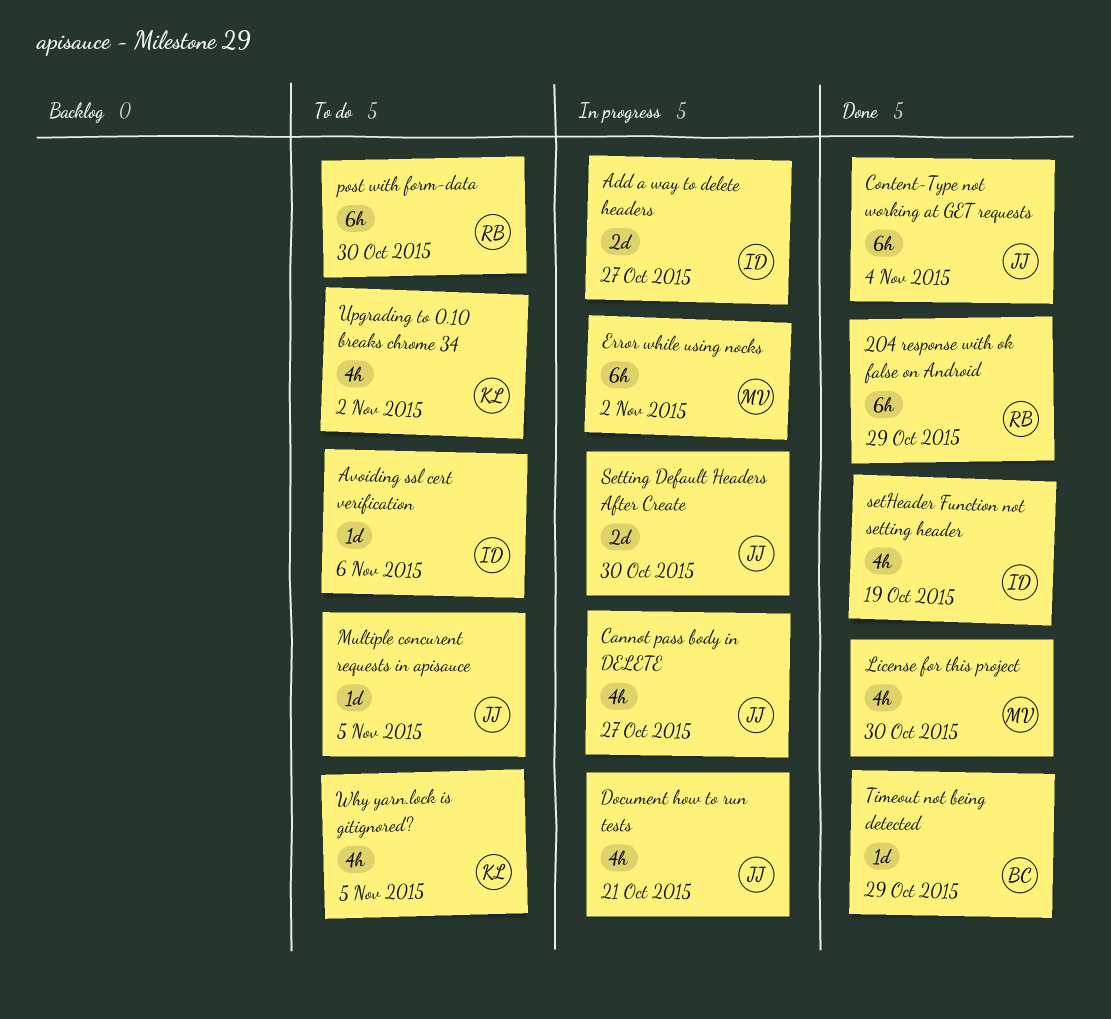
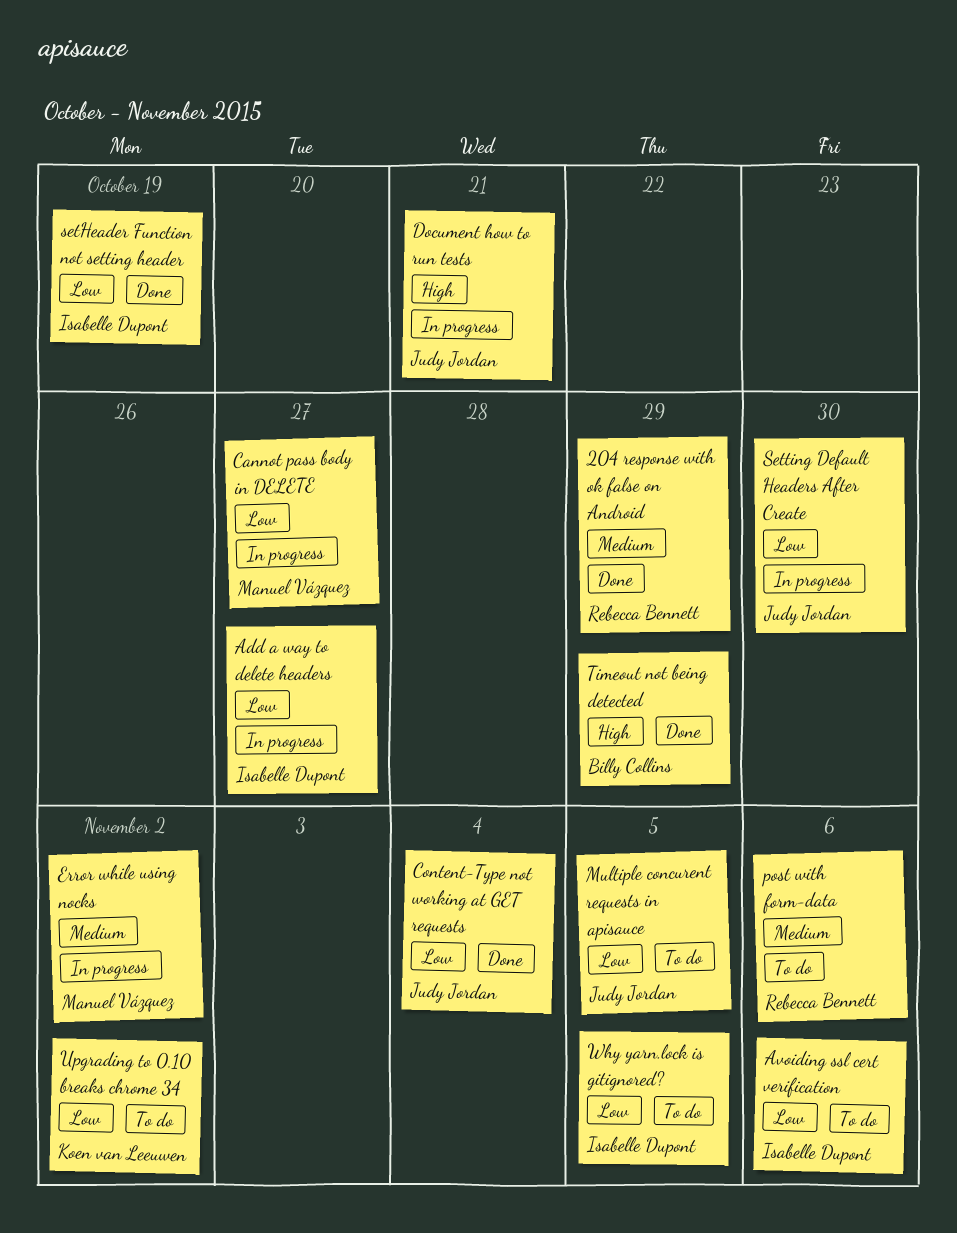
Cannot pass body in DELETE, owner: Judy Jordan -> Manuel Vázquez
License for this project: present -> none
post with form-data, due: Oct 30 -> Nov 6
Why yarn.lock is gitignored?, owner: Koen van Leeuwen -> Isabelle Dupont

